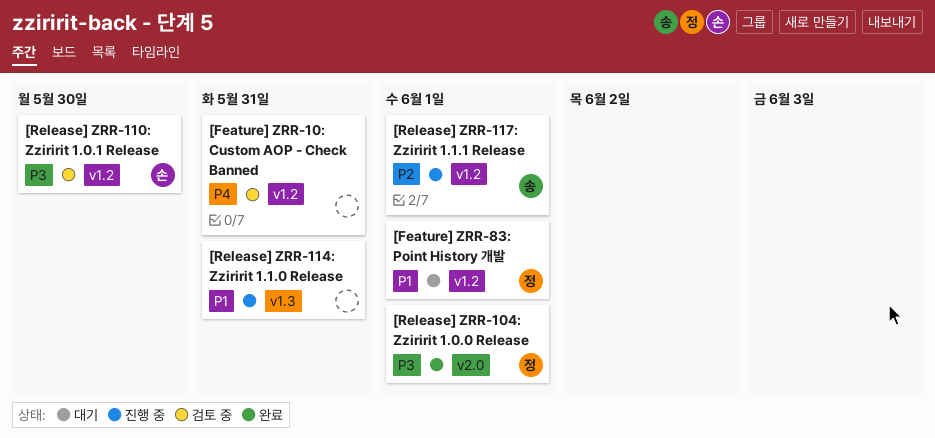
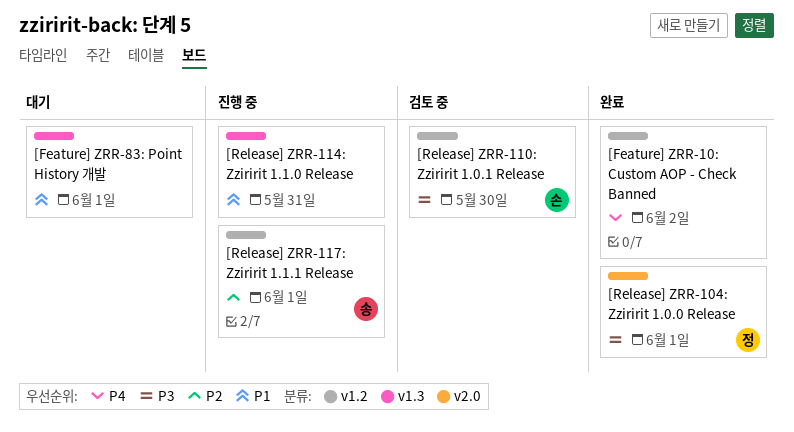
[Feature] ZRR-10: Custom AOP - Check Banned, status: 검토 중 -> 완료
[Feature] ZRR-10: Custom AOP - Check Banned, due: May 31 -> Jun 2
[Feature] ZRR-83: Point History 개발, owner: 정 -> none
[Feature] ZRR-83: Point History 개발, label: v1.2 -> v1.3

